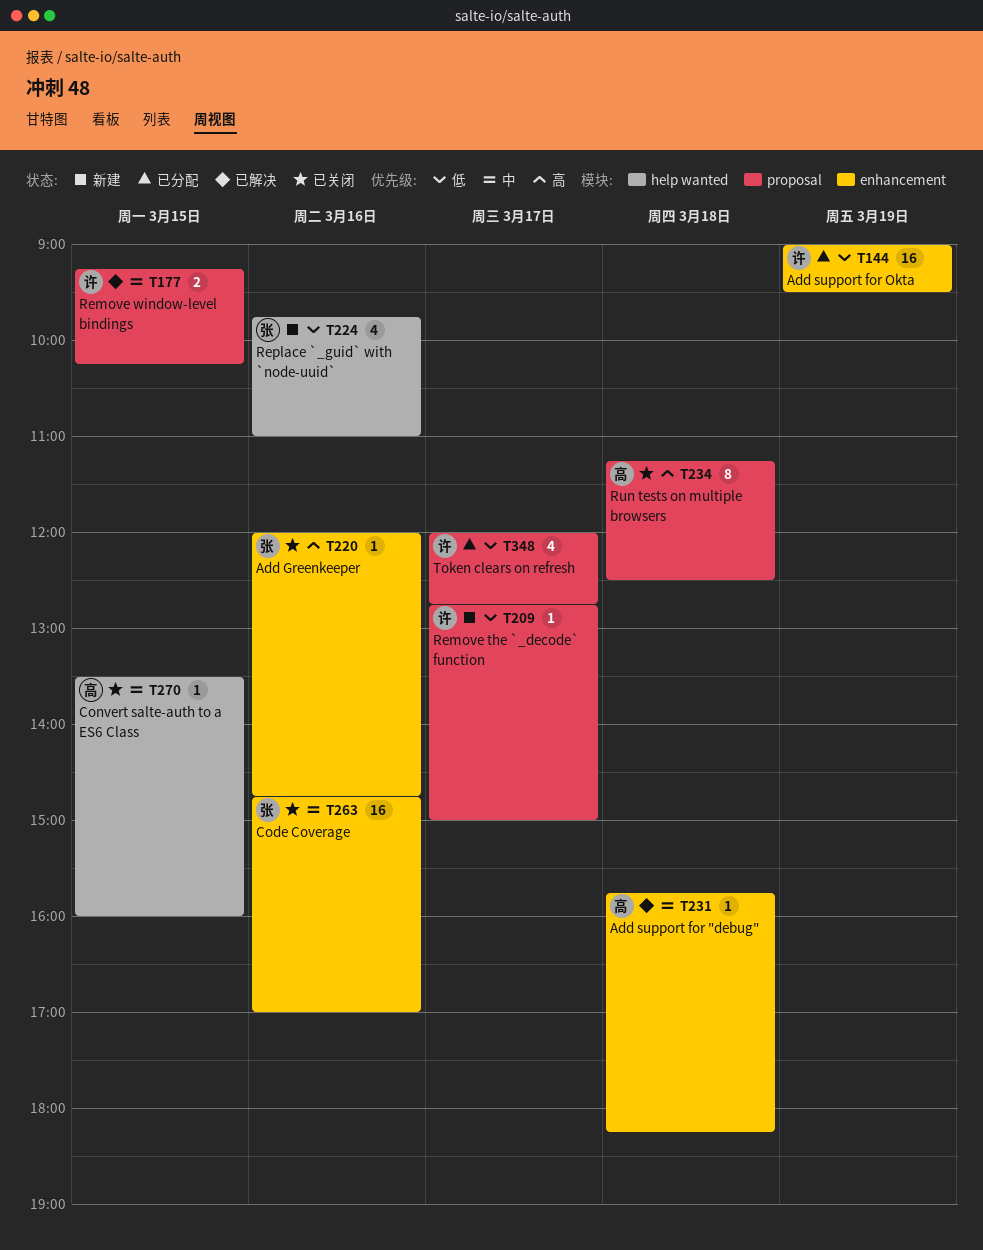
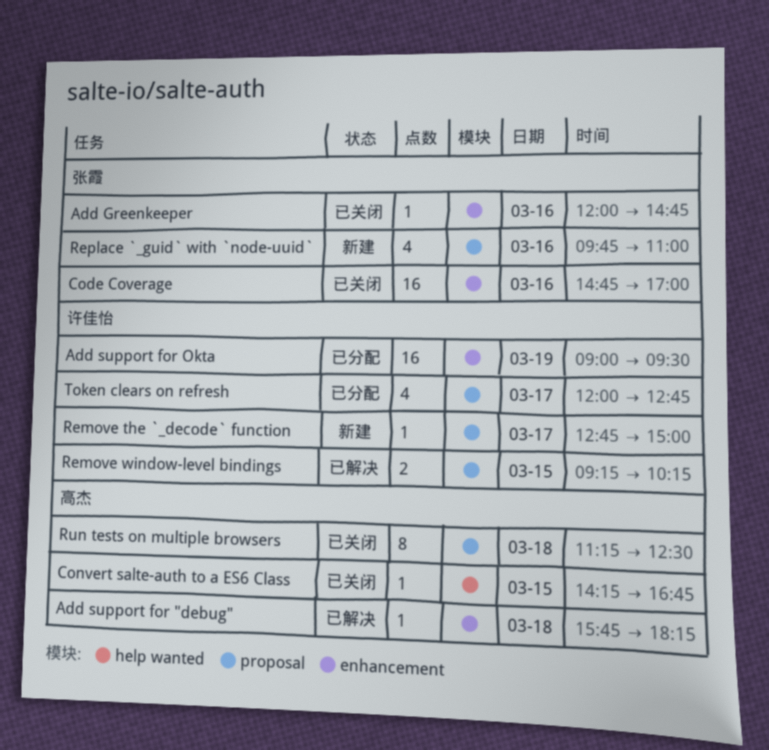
Convert salte-auth to a ES6 Class, begins: 13:30 -> 14:15
Convert salte-auth to a ES6 Class, ends: 16:00 -> 16:45
Replace `_guid` with `node-uuid`, label: help wanted -> proposal

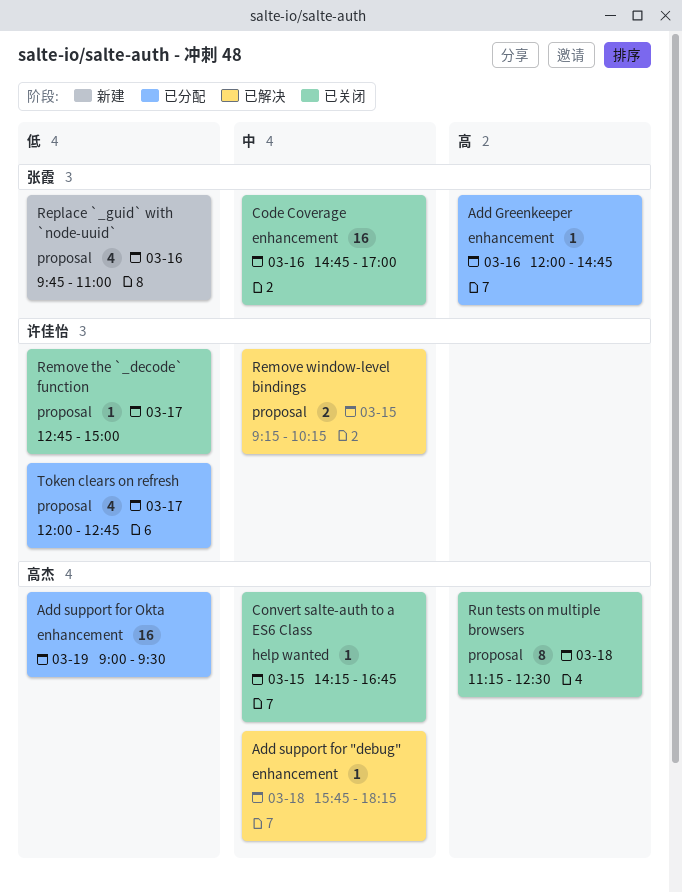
Add Greenkeeper, status: 已关闭 -> 已分配
Add support for Okta, owner: 许佳怡 -> 高杰
Remove the `_decode` function, status: 新建 -> 已关闭

